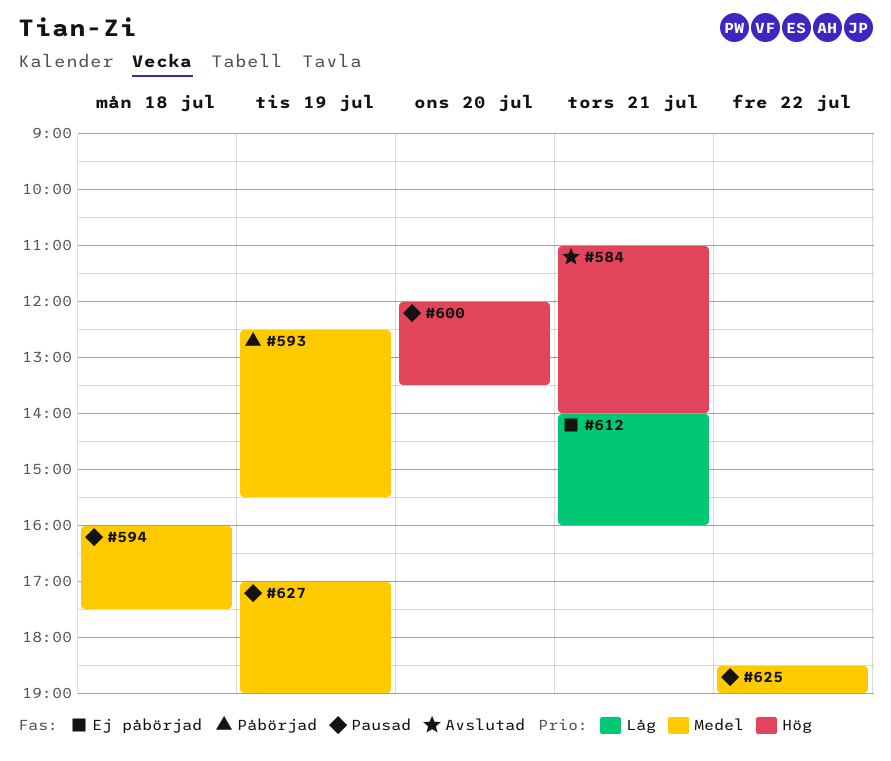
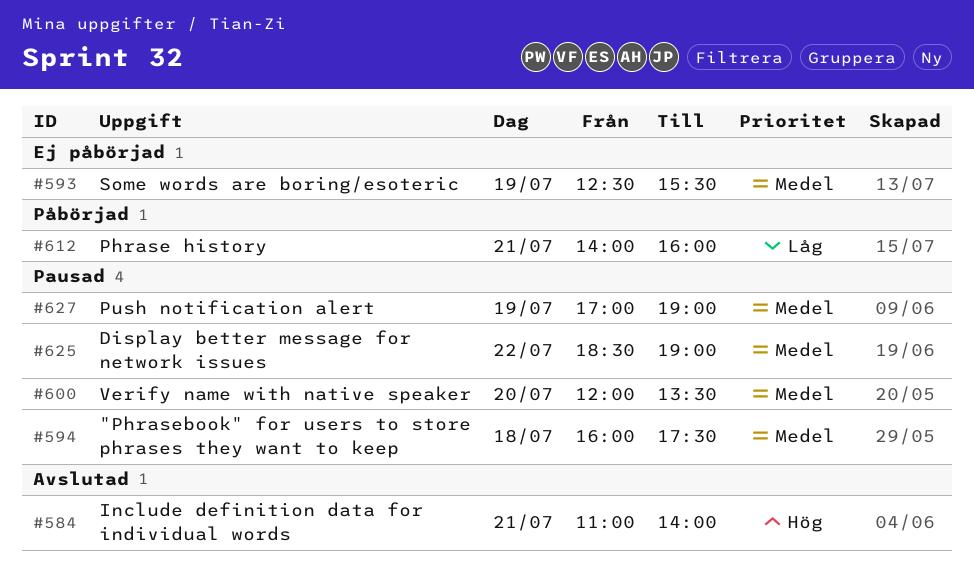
#593, status: Påbörjad -> Ej påbörjad
#600, priority: Hög -> Medel
#612, status: Ej påbörjad -> Påbörjad

